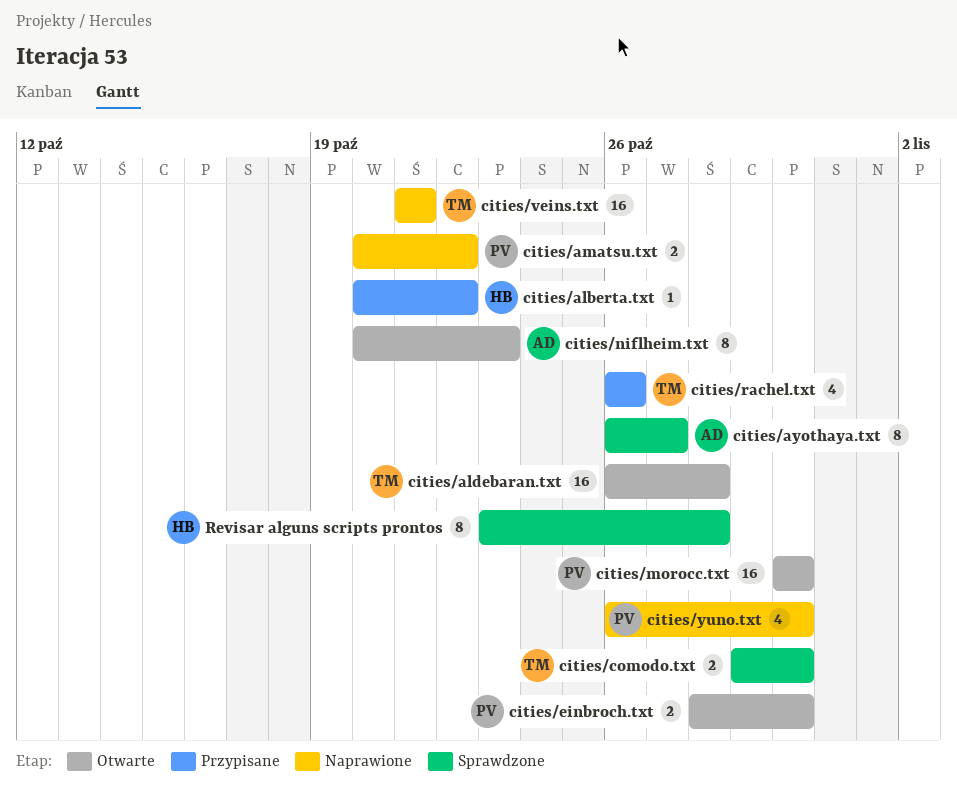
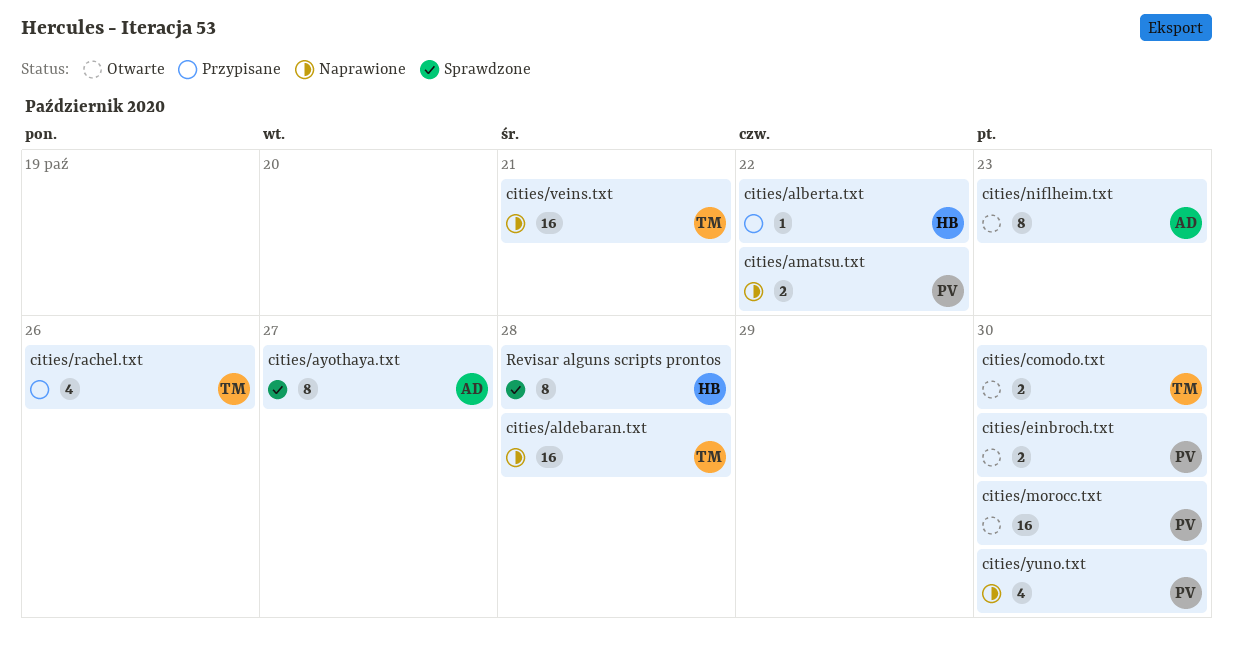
cities/aldebaran.txt, status: Otwarte -> Naprawione
cities/comodo.txt, status: Sprawdzone -> Otwarte

